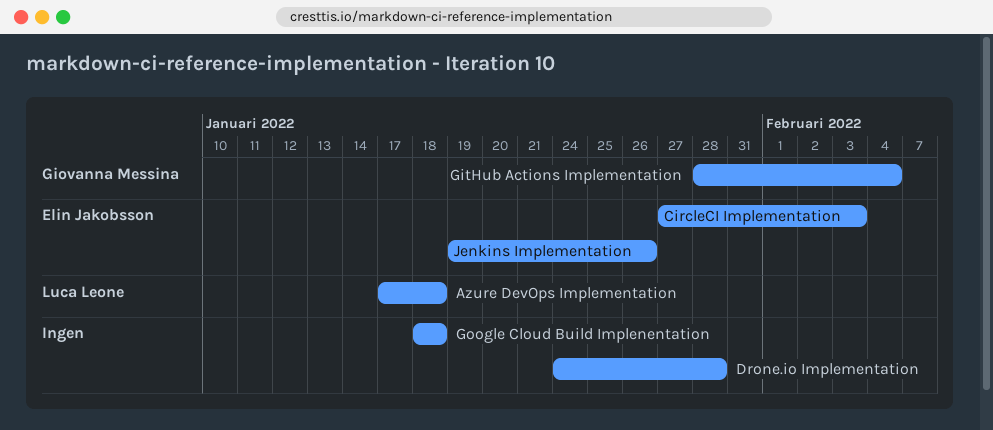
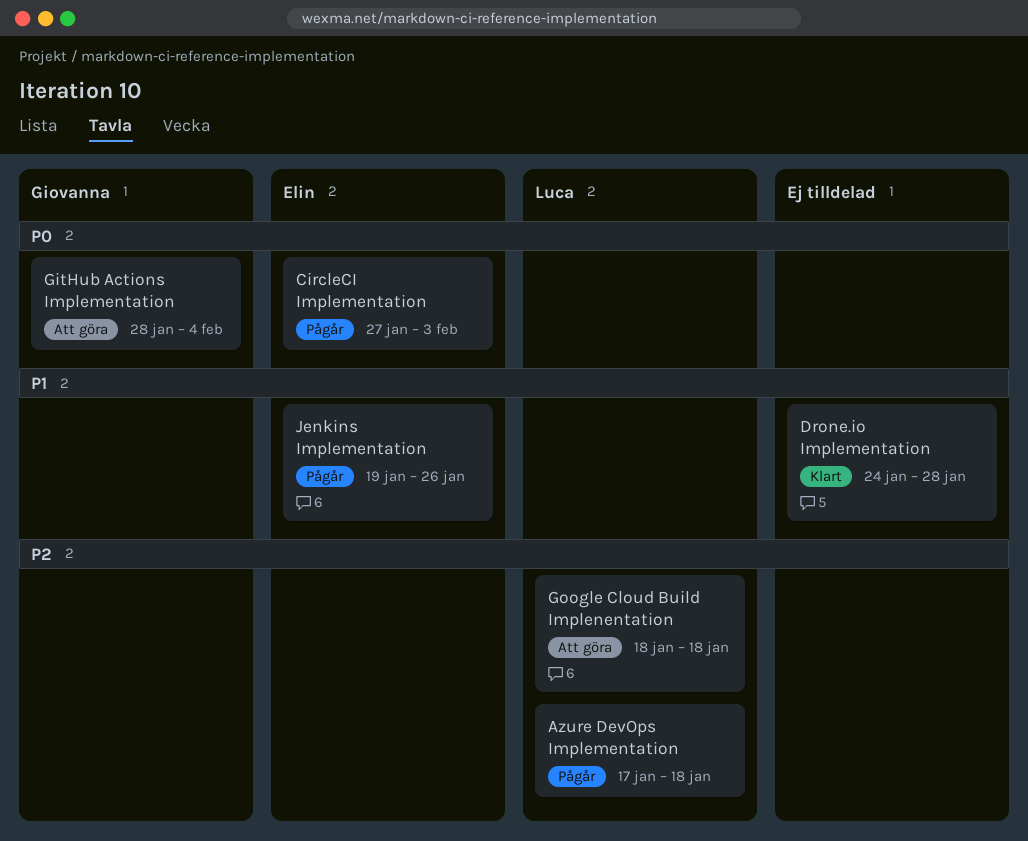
Google Cloud Build Implenentation, owner: none -> Luca Leone

